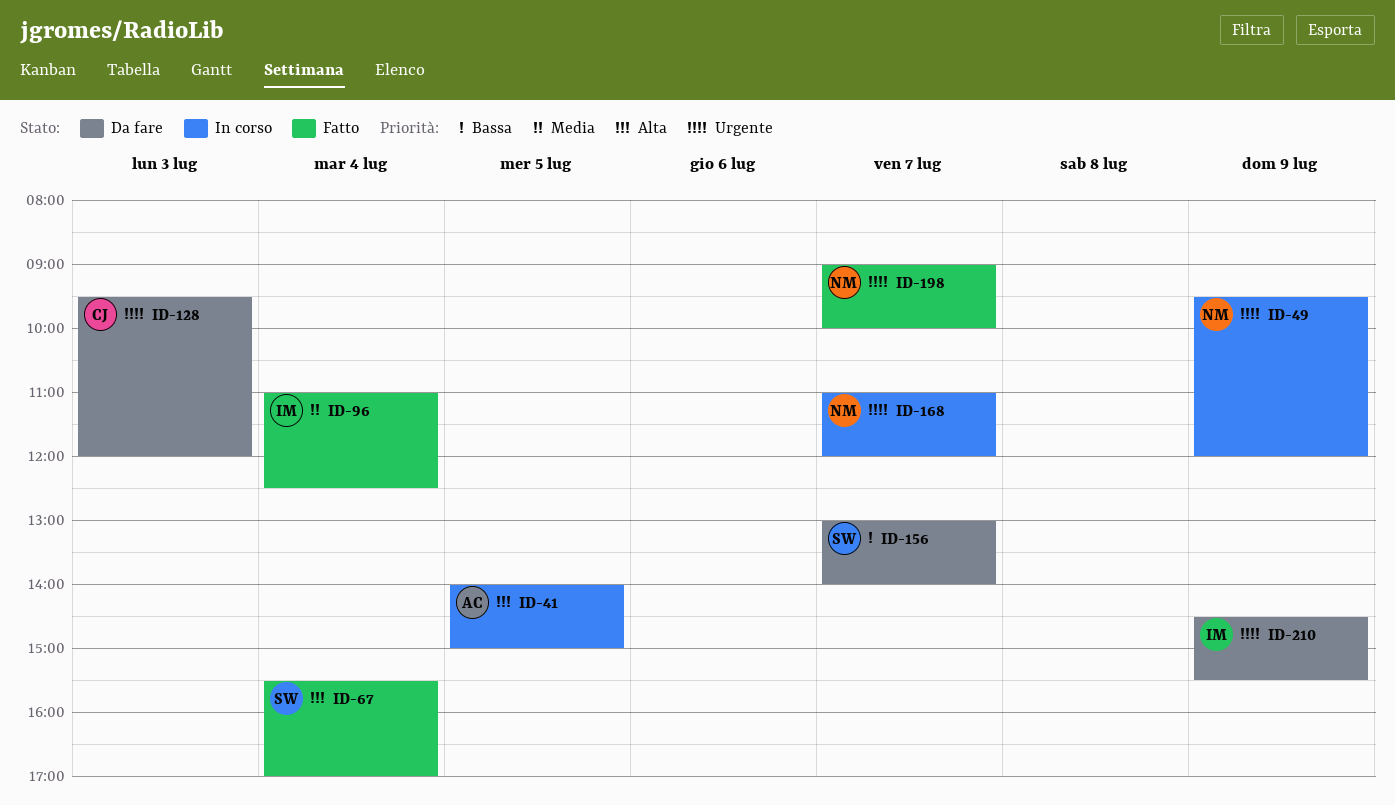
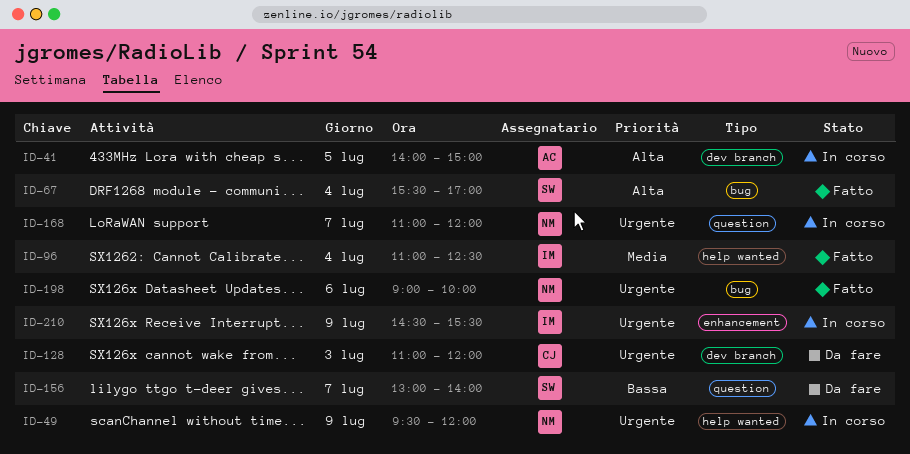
ID-128, begins: 09:30 -> 11:00
ID-198, day: Jul 7 -> Jul 6
ID-210, status: Da fare -> In corso

